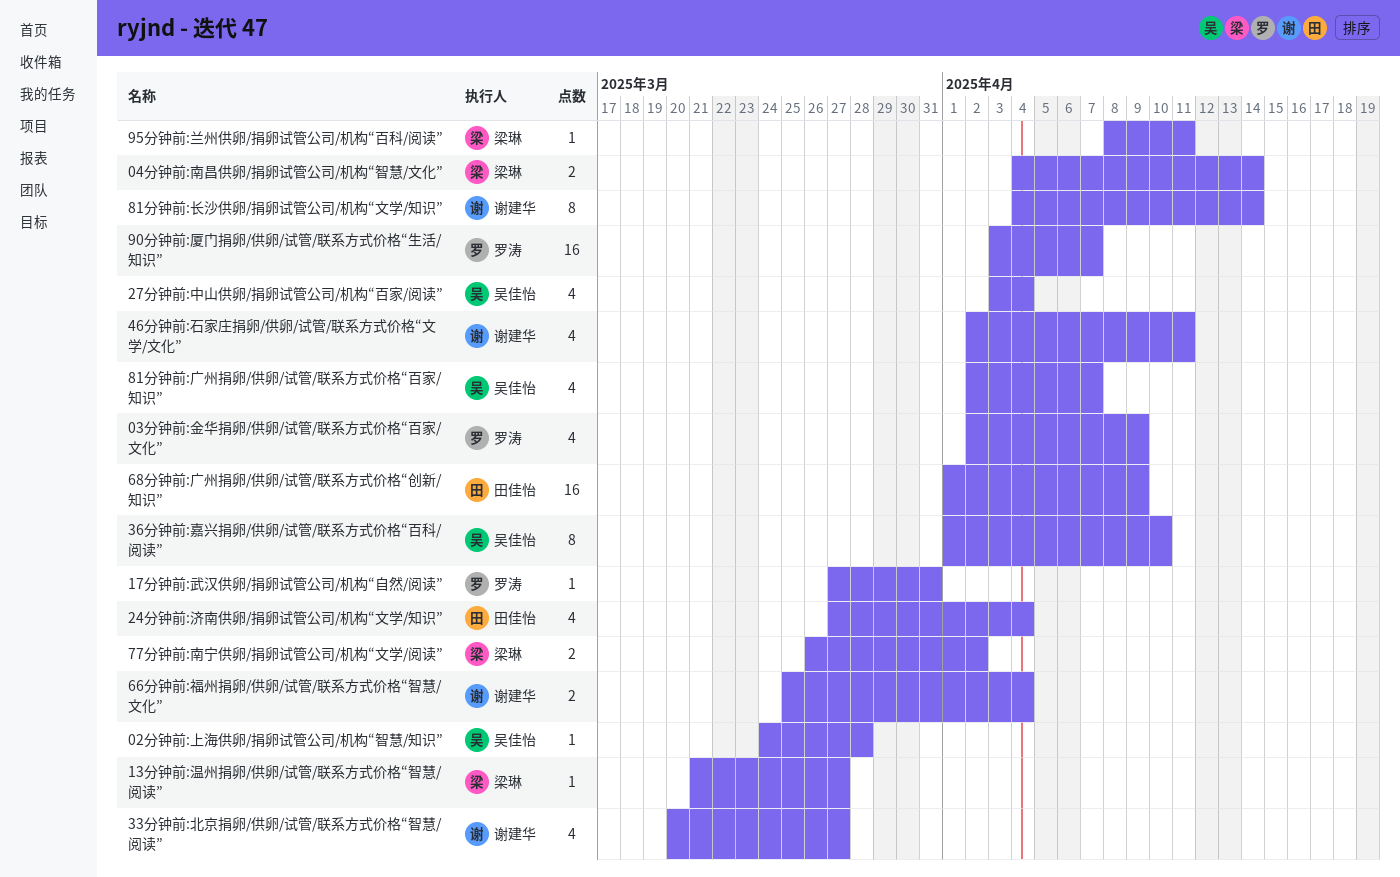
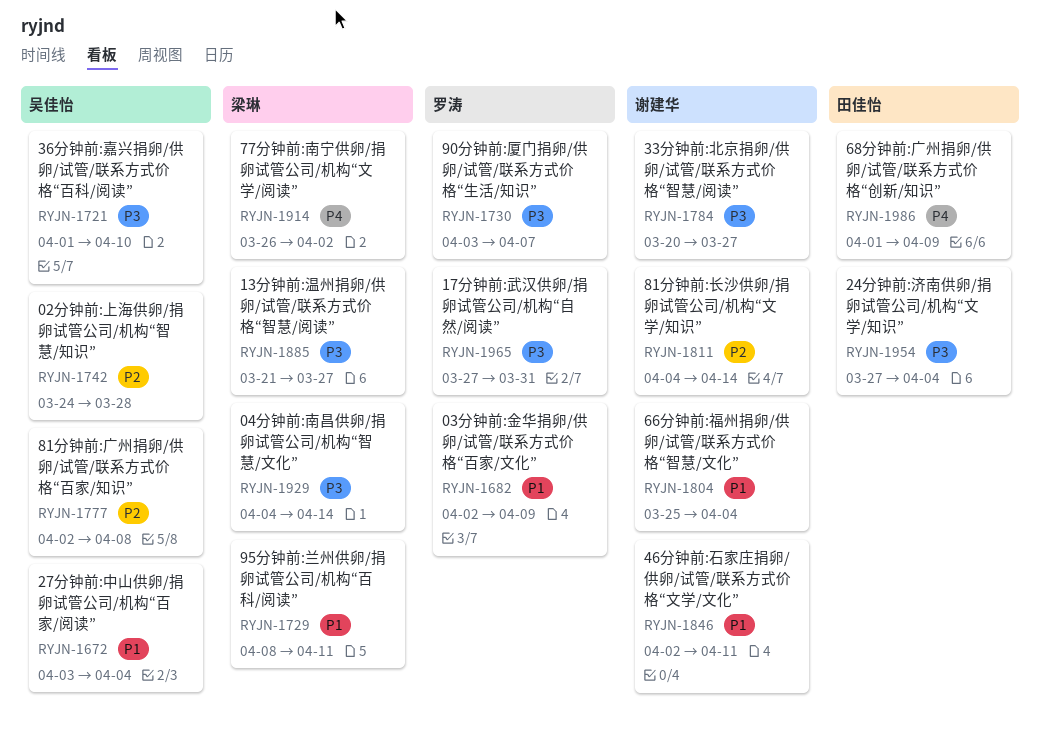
81分钟前:广州捐卵/供卵/试管/联系方式价格“百家/知识”, due: Apr 7 -> Apr 8

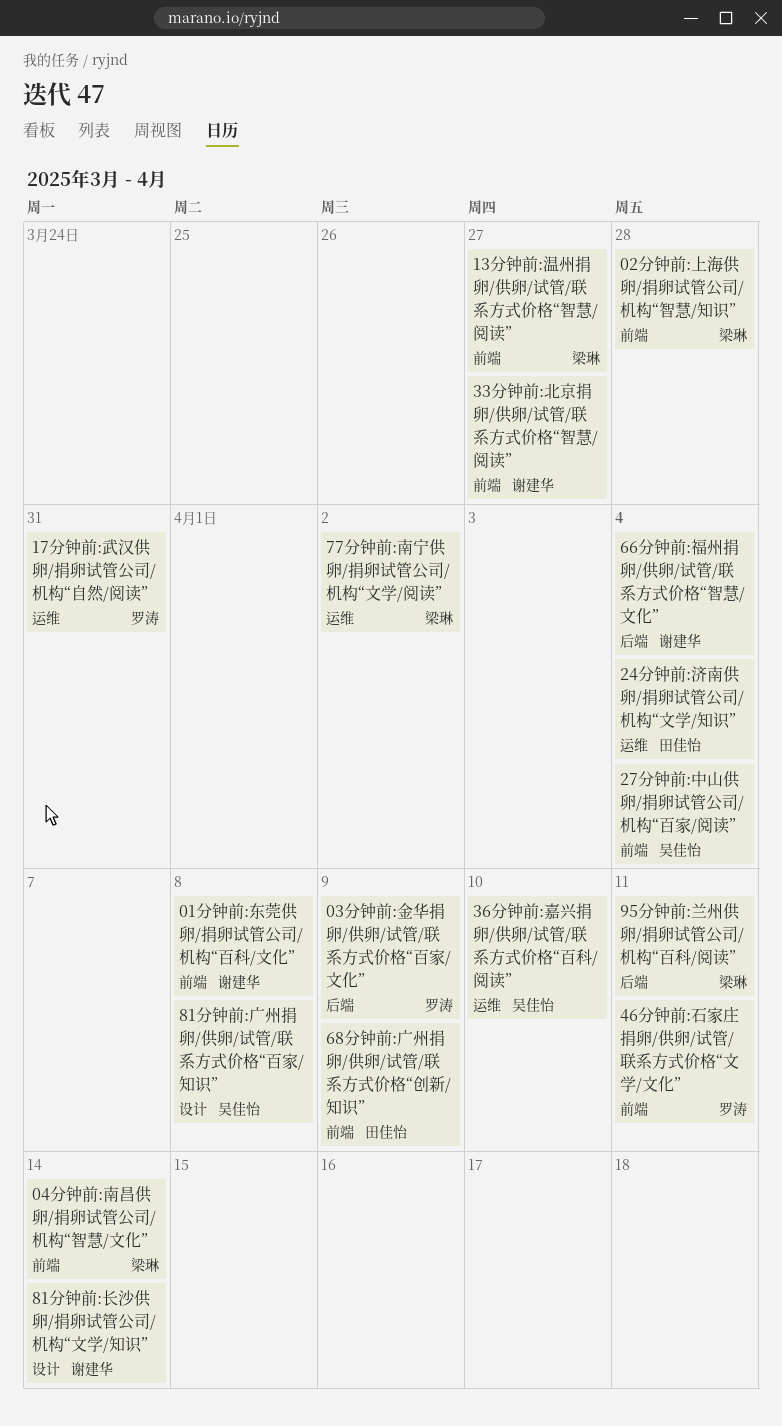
01分钟前:东莞供卵/捐卵试管公司/机构“百科/文化”: none -> present
02分钟前:上海供卵/捐卵试管公司/机构“智慧/知识”, owner: 吴佳怡 -> 梁琳
46分钟前:石家庄捐卵/供卵/试管/联系方式价格“文学/文化”, owner: 谢建华 -> 罗涛
90分钟前:厦门捐卵/供卵/试管/联系方式价格“生活/知识”: present -> none

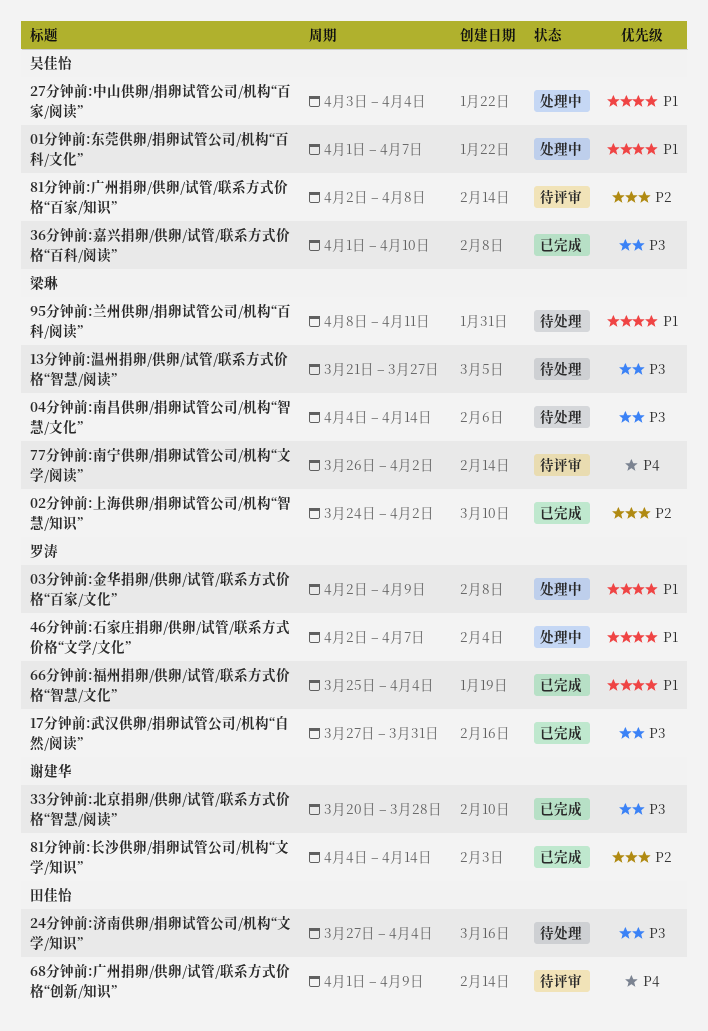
01分钟前:东莞供卵/捐卵试管公司/机构“百科/文化”, owner: 谢建华 -> 吴佳怡
01分钟前:东莞供卵/捐卵试管公司/机构“百科/文化”, due: Apr 8 -> Apr 7
02分钟前:上海供卵/捐卵试管公司/机构“智慧/知识”, due: Mar 28 -> Apr 2
33分钟前:北京捐卵/供卵/试管/联系方式价格“智慧/阅读”, due: Mar 27 -> Mar 28
46分钟前:石家庄捐卵/供卵/试管/联系方式价格“文学/文化”, due: Apr 11 -> Apr 7
66分钟前:福州捐卵/供卵/试管/联系方式价格“智慧/文化”, owner: 谢建华 -> 罗涛

